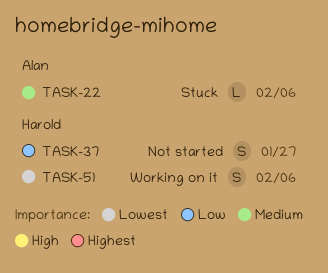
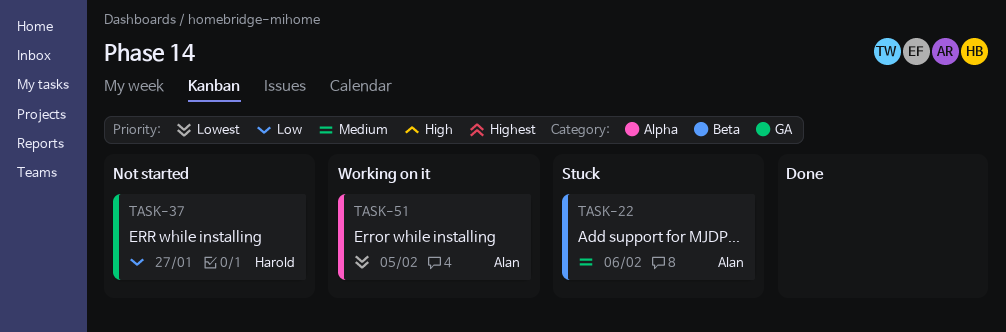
TASK-51, owner: Harold -> Alan
TASK-51, due: Feb 6 -> Feb 5

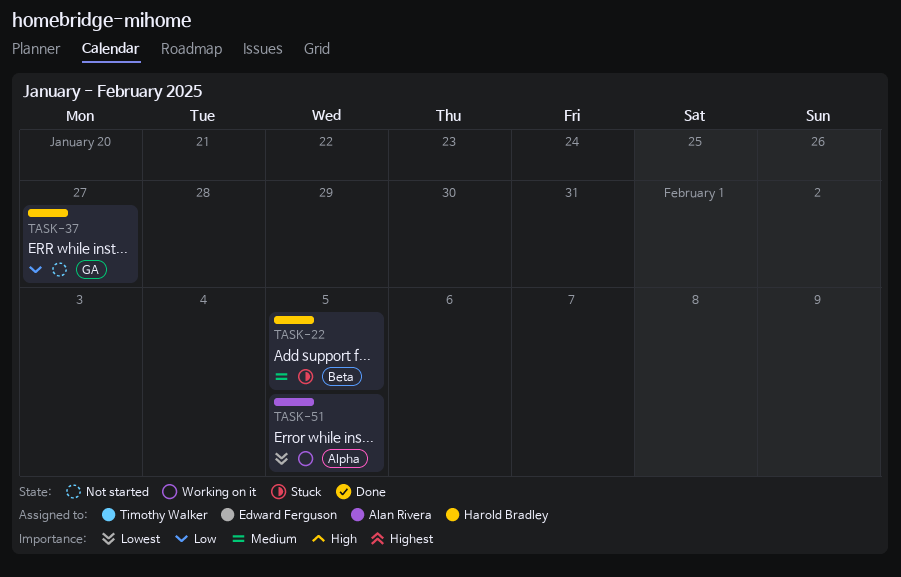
TASK-22, owner: Alan Rivera -> Harold Bradley
TASK-22, due: Feb 6 -> Feb 5

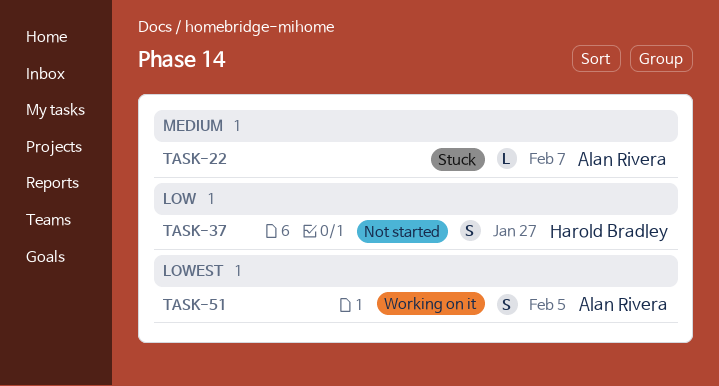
TASK-22, owner: Harold Bradley -> Alan Rivera
TASK-22, due: Feb 5 -> Feb 7

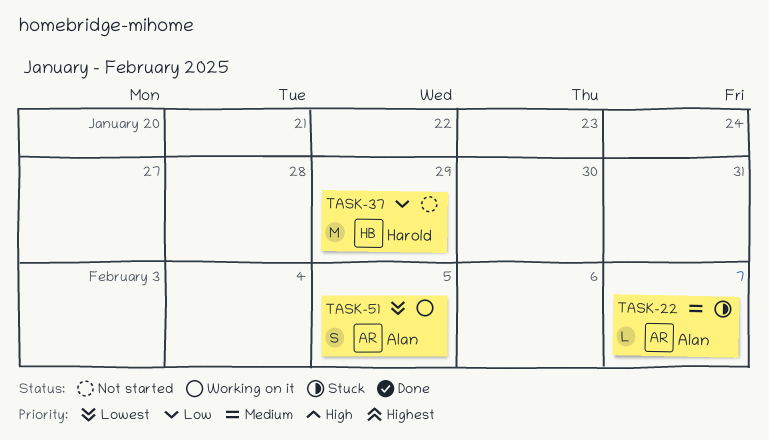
TASK-37, estimate: S -> M
TASK-37, due: Jan 27 -> Jan 29

